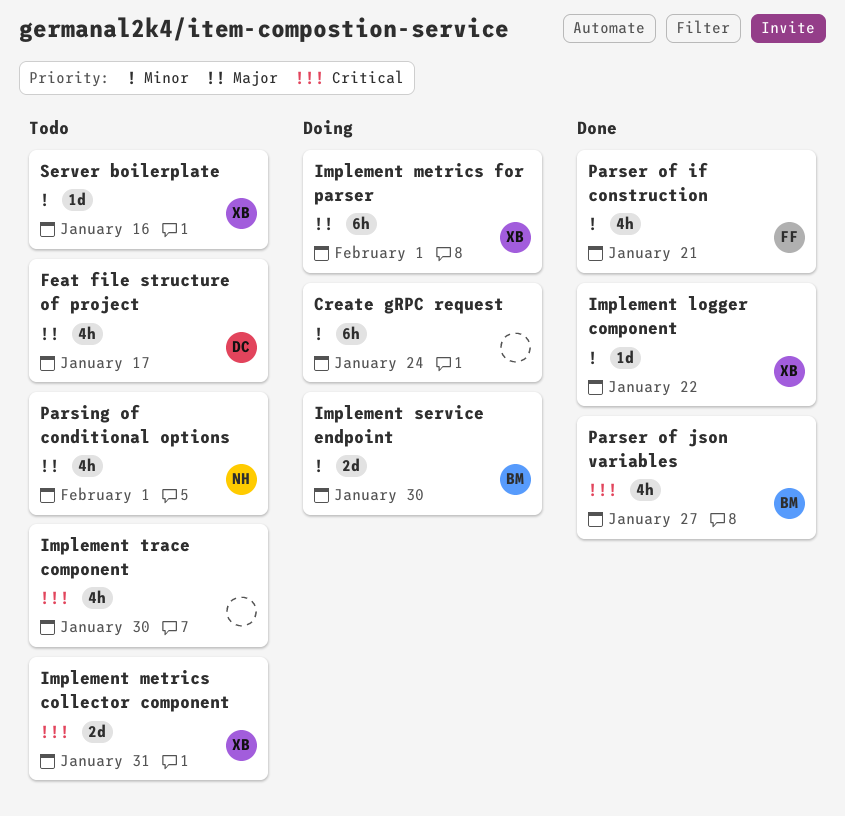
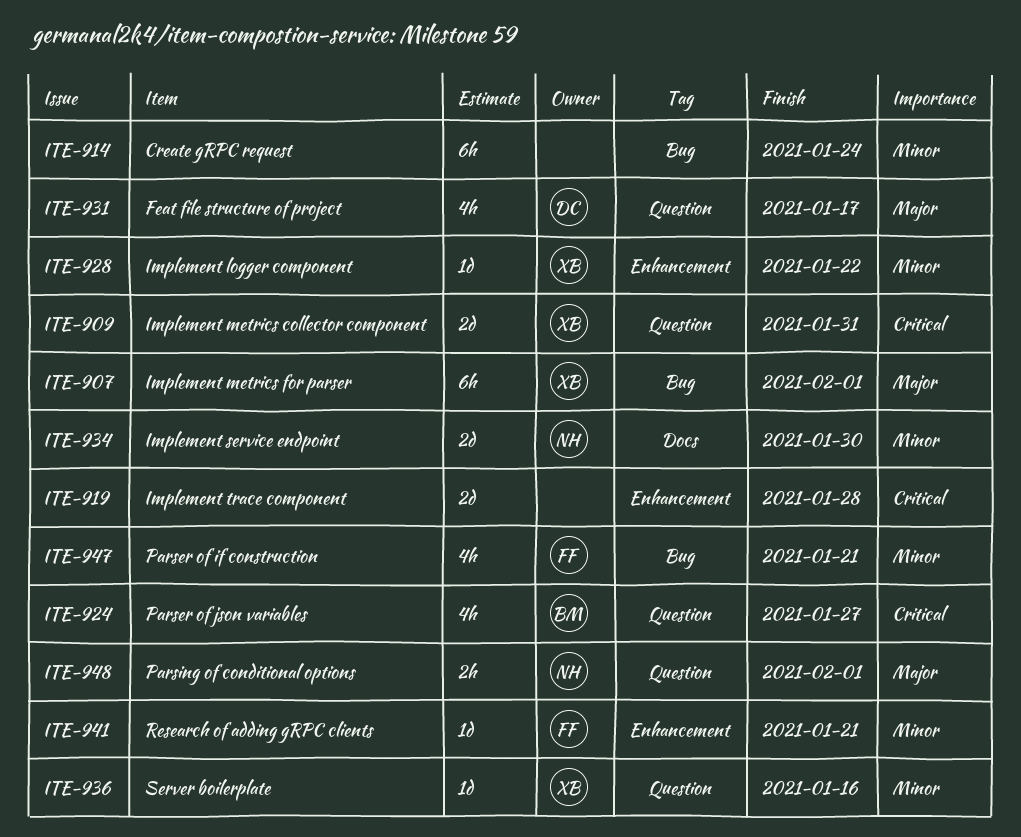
Implement service endpoint, owner: BM -> NH
Implement trace component, estimate: 4h -> 2d
Implement trace component, due: Jan 30 -> Jan 28
Parsing of conditional options, estimate: 4h -> 2h
Research of adding gRPC clients: none -> present

